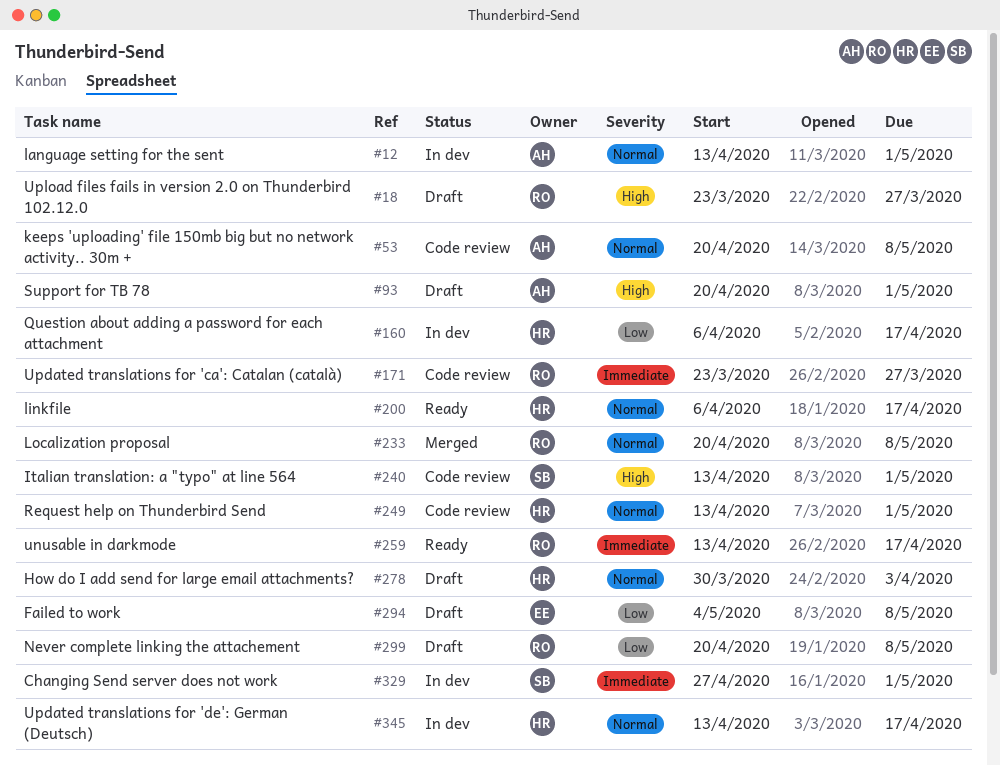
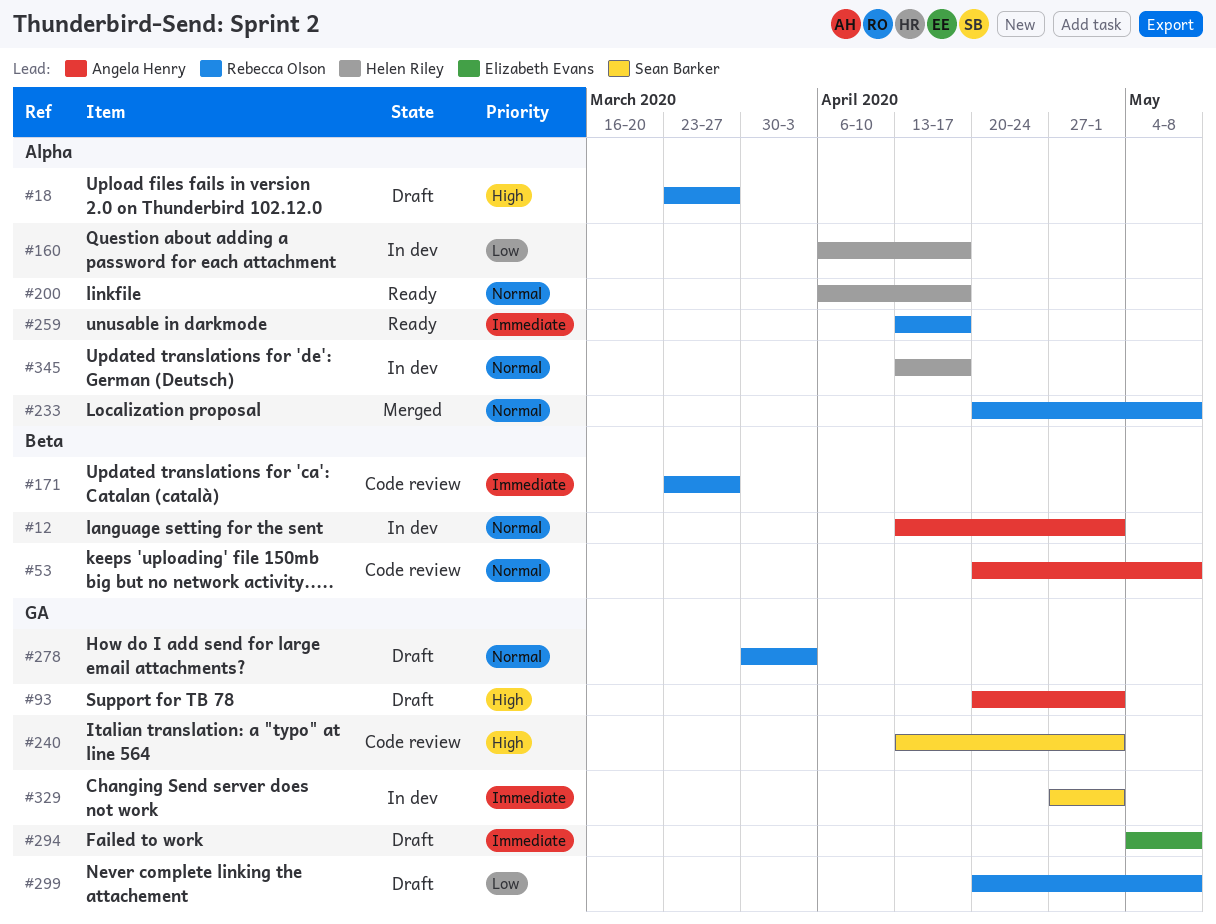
#249: present -> none
#278, owner: Helen Riley -> Rebecca Olson
#294, priority: Low -> Immediate

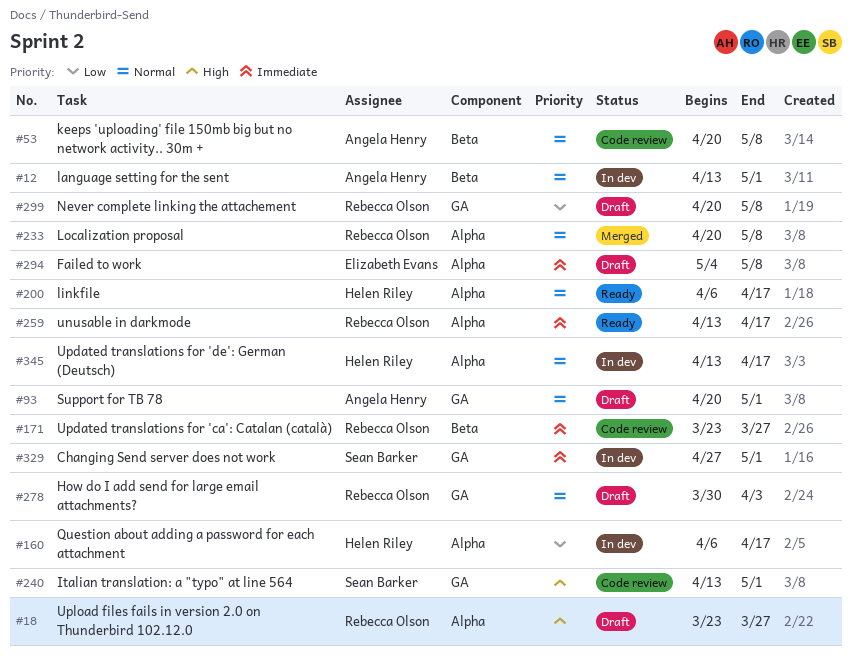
#93, priority: High -> Normal
#294, label: GA -> Alpha

